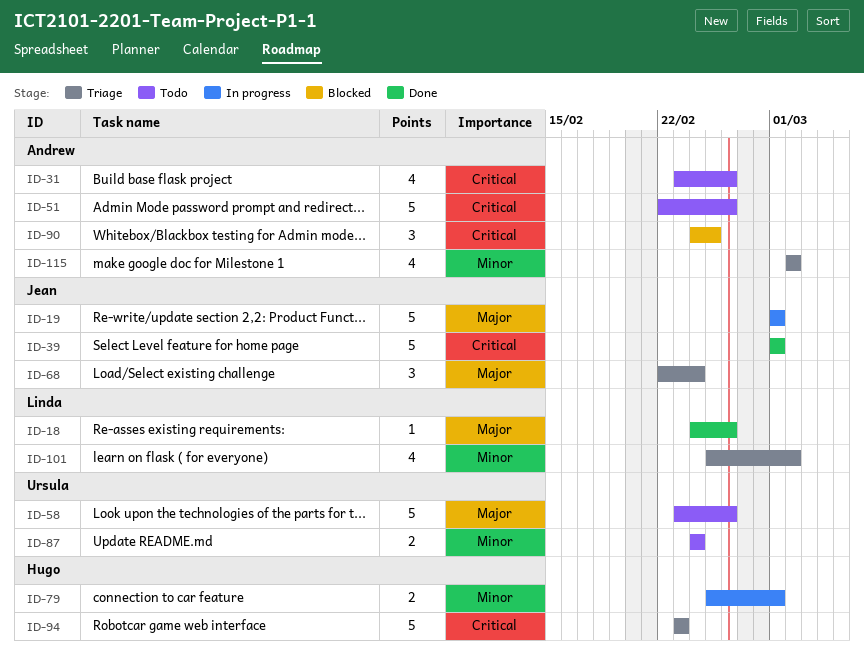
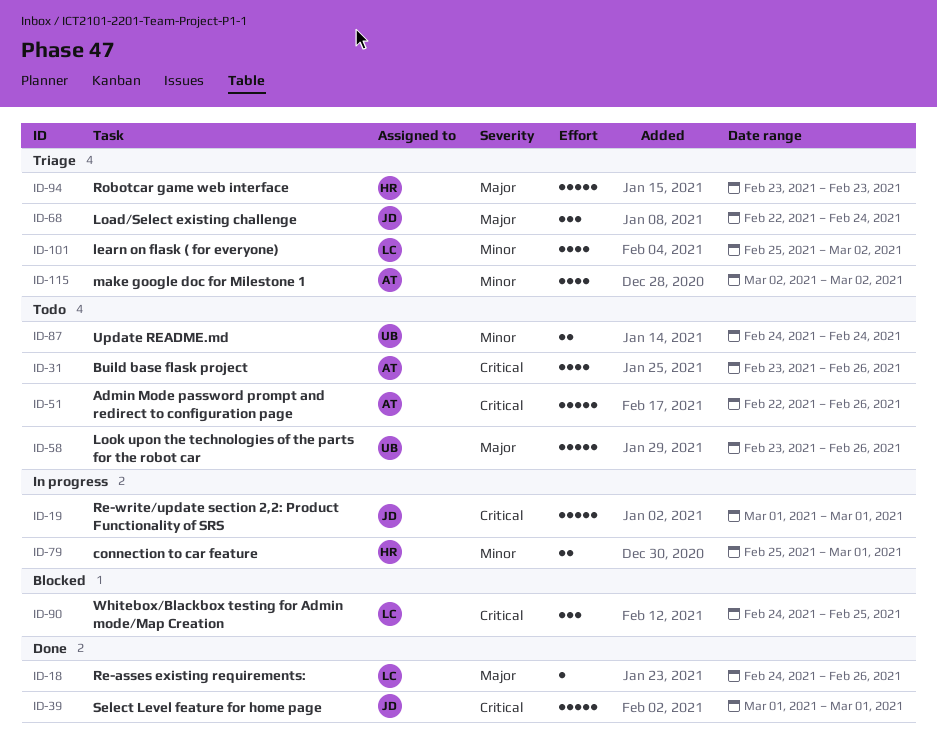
ID-19, priority: Major -> Critical
ID-90, owner: Andrew -> Linda
ID-94, priority: Critical -> Major

